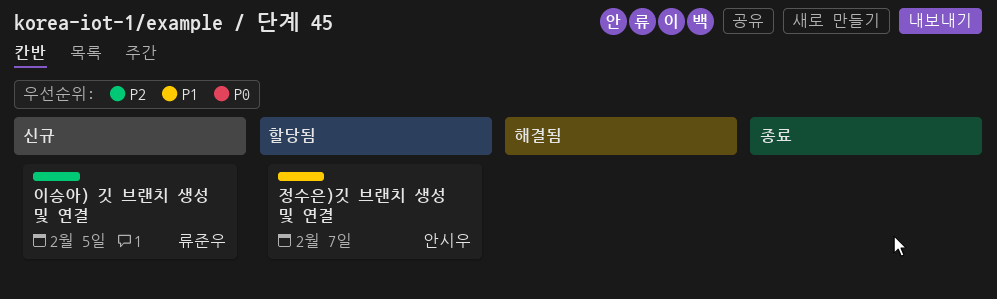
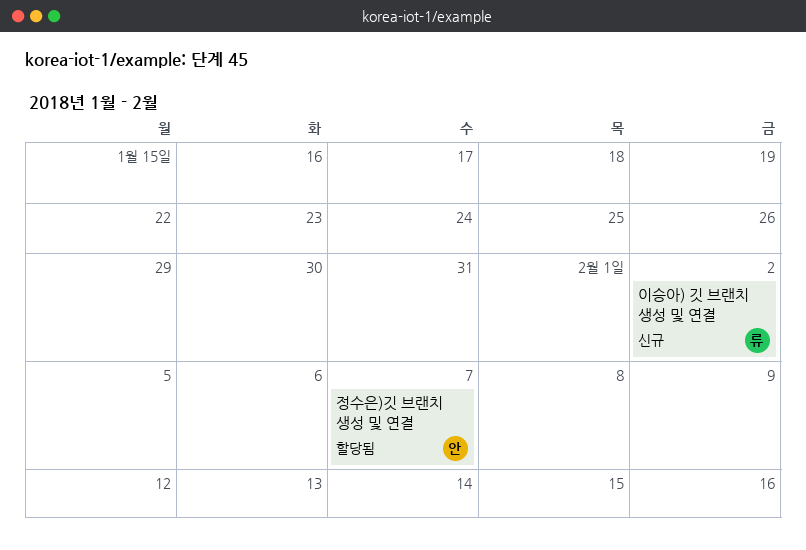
이승아) 깃 브랜치 생성 및 연결, due: Feb 5 -> Feb 2

